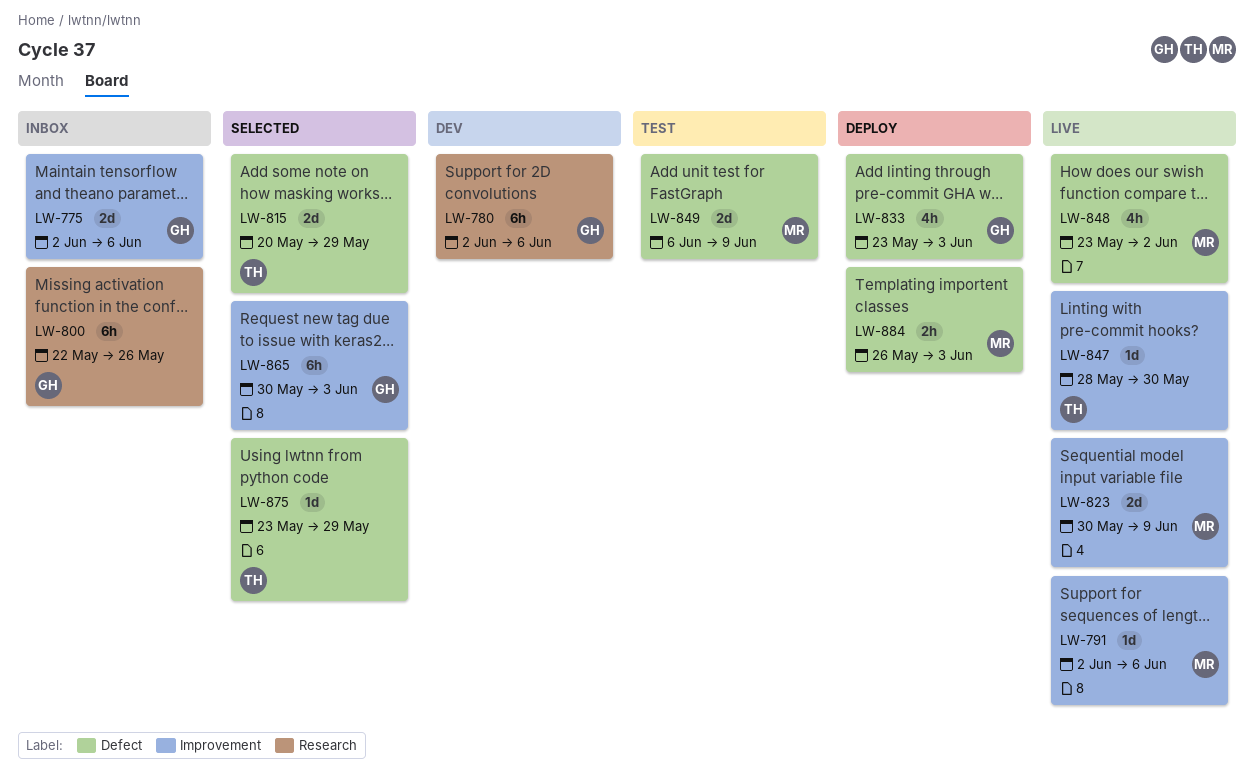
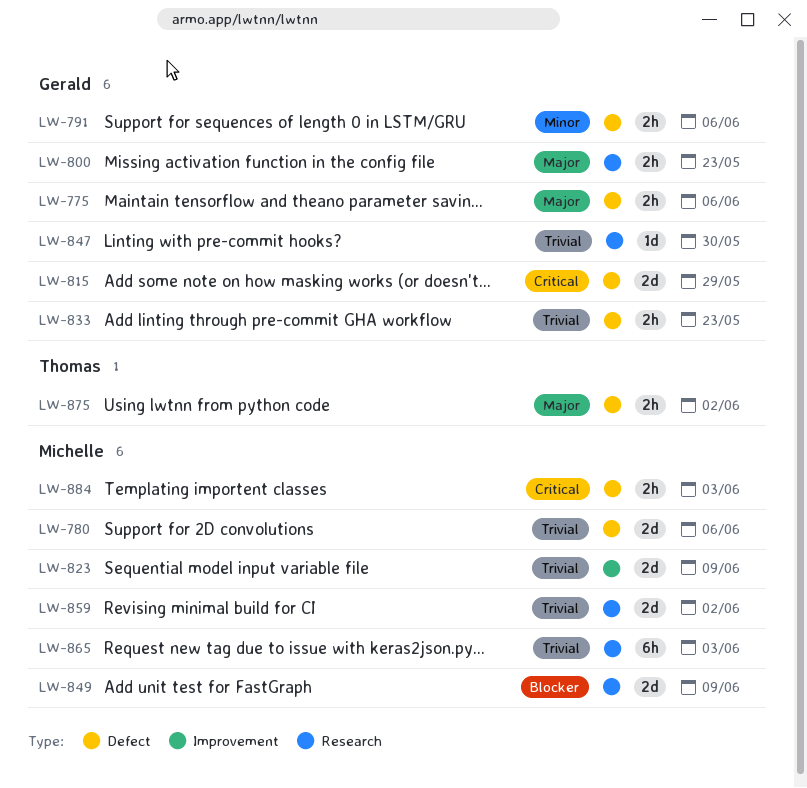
LW-775, label: Improvement -> Defect
LW-775, estimate: 2d -> 2h
LW-780, owner: Gerald -> Michelle
LW-780, label: Research -> Defect
LW-780, estimate: 6h -> 2d
LW-791, owner: Michelle -> Gerald
LW-791, label: Improvement -> Defect
LW-791, estimate: 1d -> 2h
LW-800, estimate: 6h -> 2h
LW-800, due: May 26 -> May 23
LW-815, owner: Thomas -> Gerald
LW-833, estimate: 4h -> 2h
LW-833, due: Jun 3 -> May 23
LW-847, owner: Thomas -> Gerald
LW-847, label: Improvement -> Research
LW-848: present -> none
LW-849, label: Defect -> Research
LW-859: none -> present
LW-865, owner: Gerald -> Michelle
LW-865, label: Improvement -> Research
LW-875, estimate: 1d -> 2h
LW-875, due: May 29 -> Jun 2

